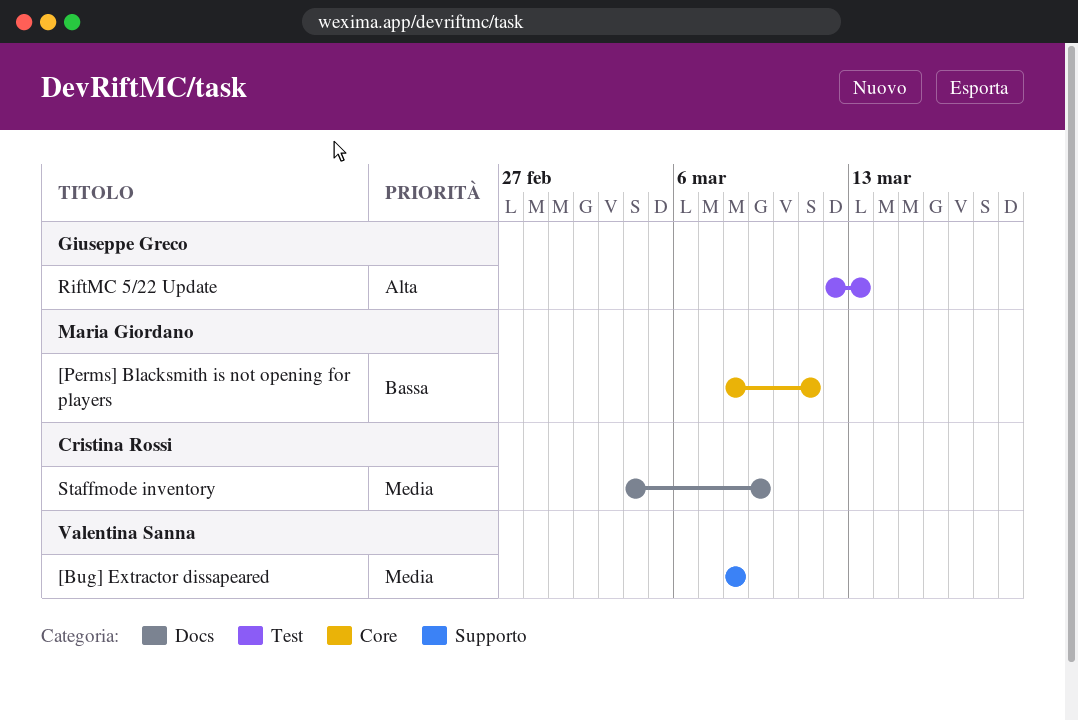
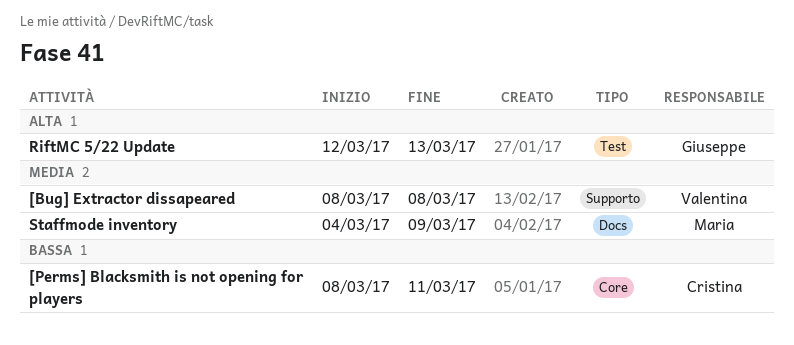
[Perms] Blacksmith is not opening for players, owner: Maria Giordano -> Cristina Rossi
Staffmode inventory, owner: Cristina Rossi -> Maria Giordano

